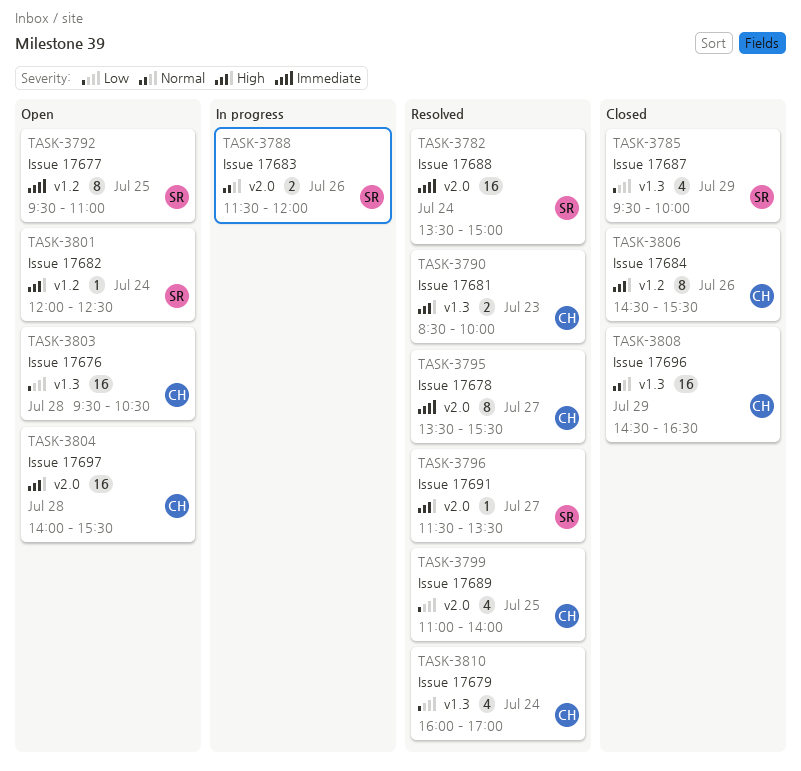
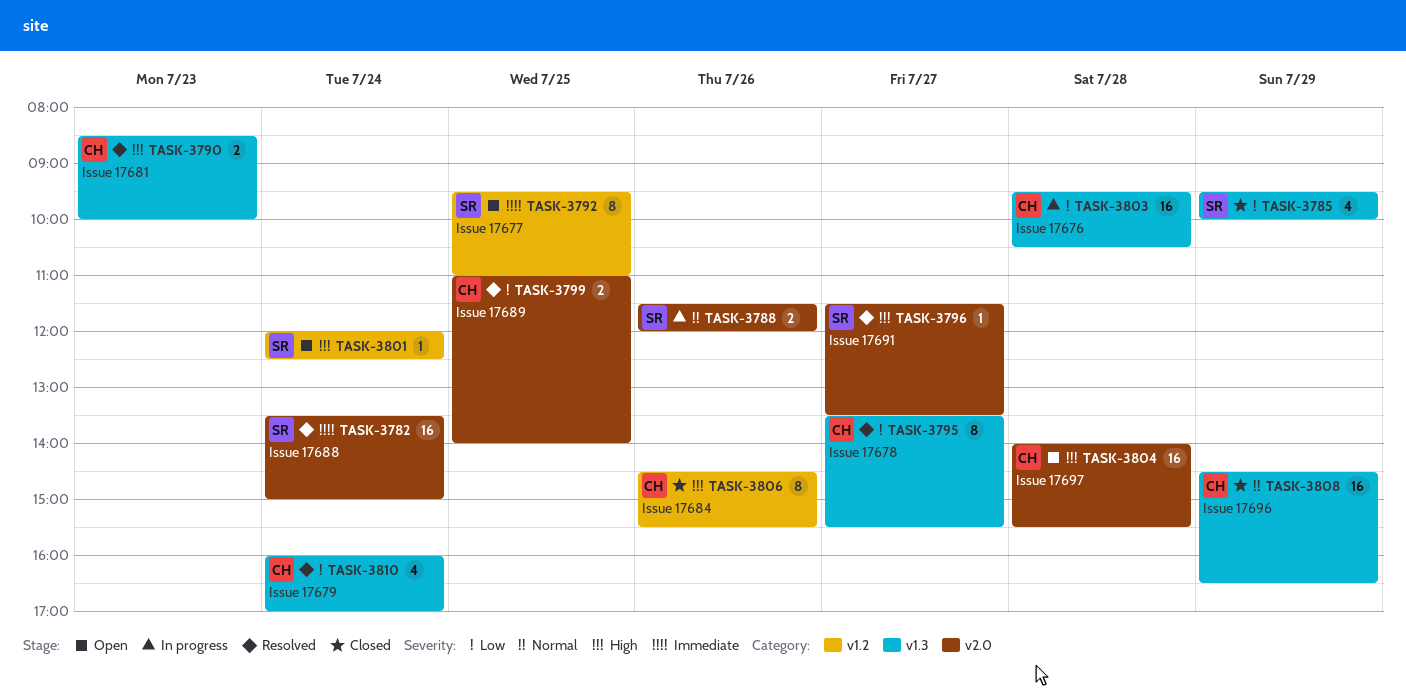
TASK-3795, priority: Immediate -> Low
TASK-3795, label: v2.0 -> v1.3
TASK-3799, estimate: 4 -> 2
TASK-3803, status: Open -> In progress

